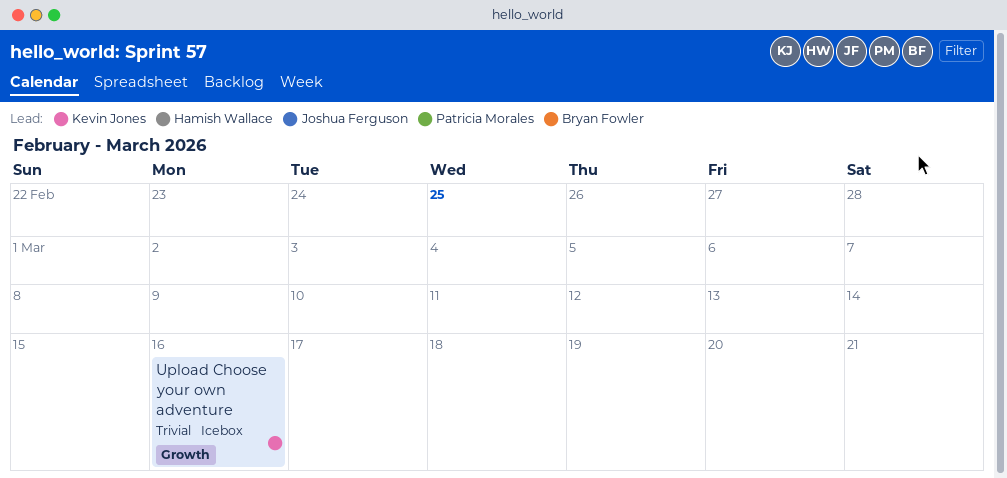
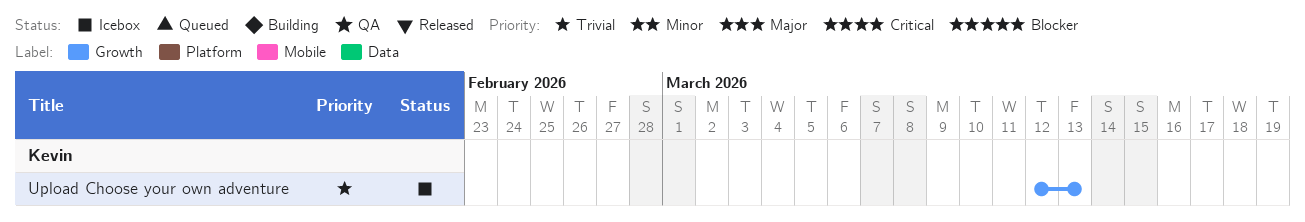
Upload Choose your own adventure, due: Mar 16 -> Mar 13

